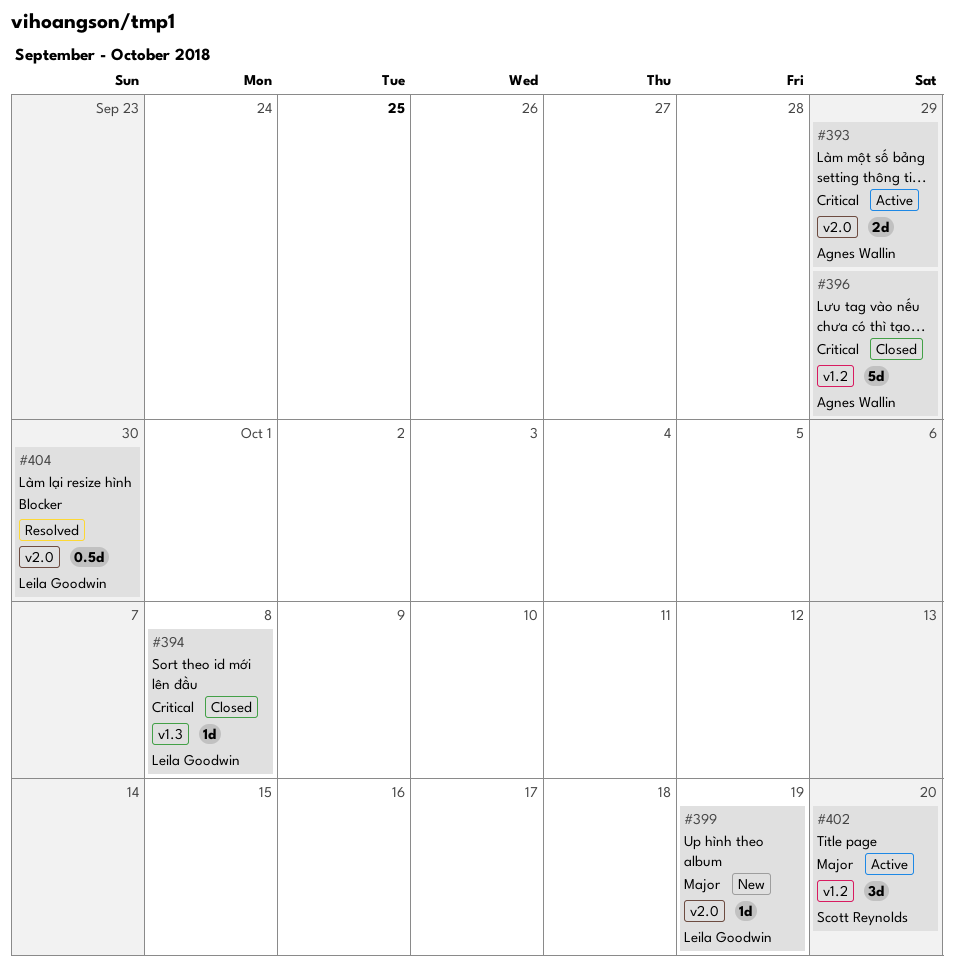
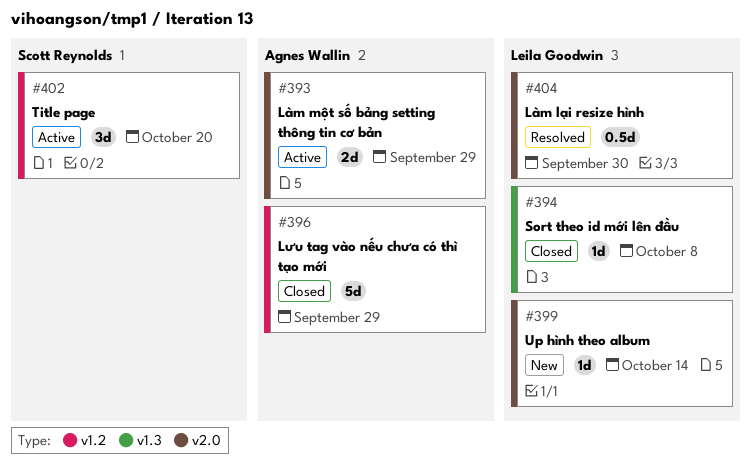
#399, due: Oct 19 -> Oct 14

